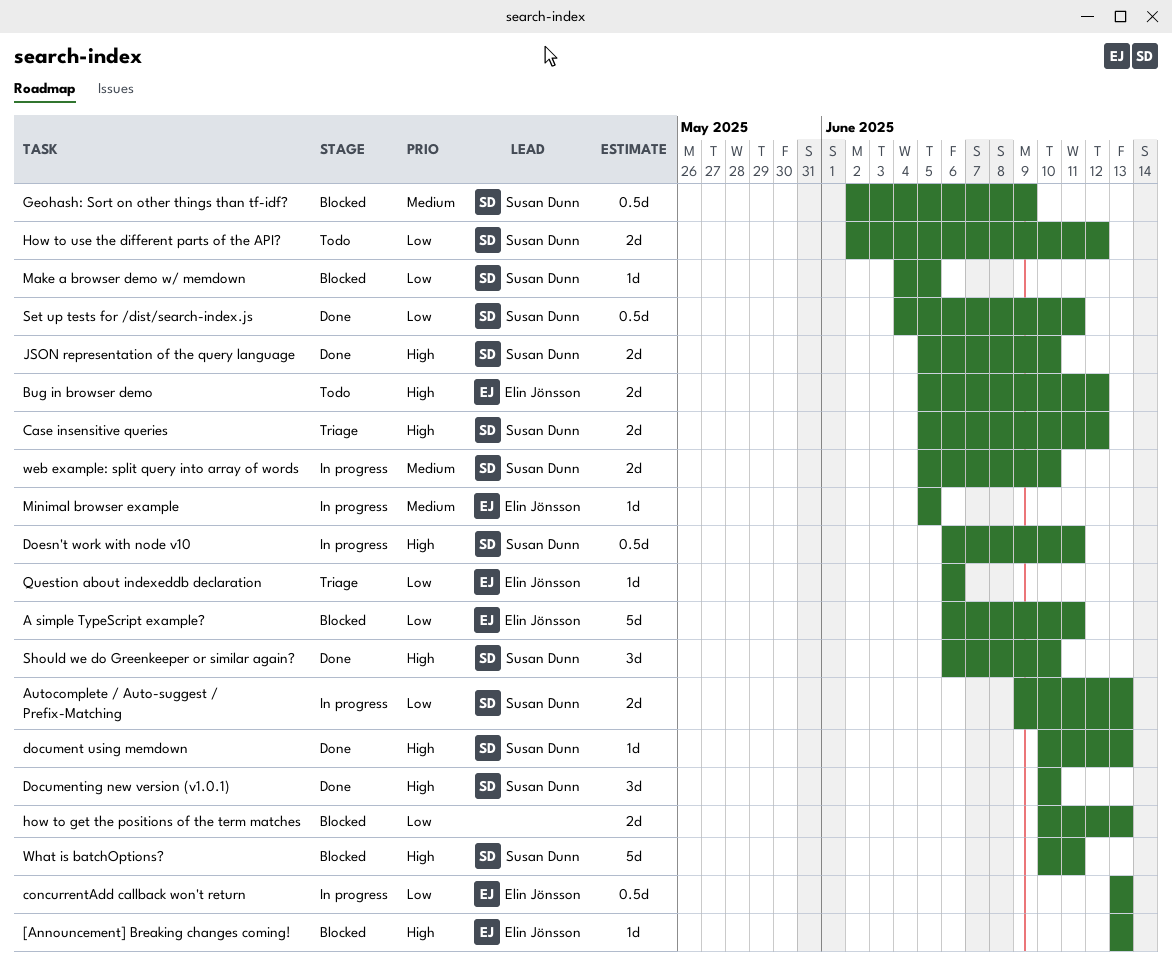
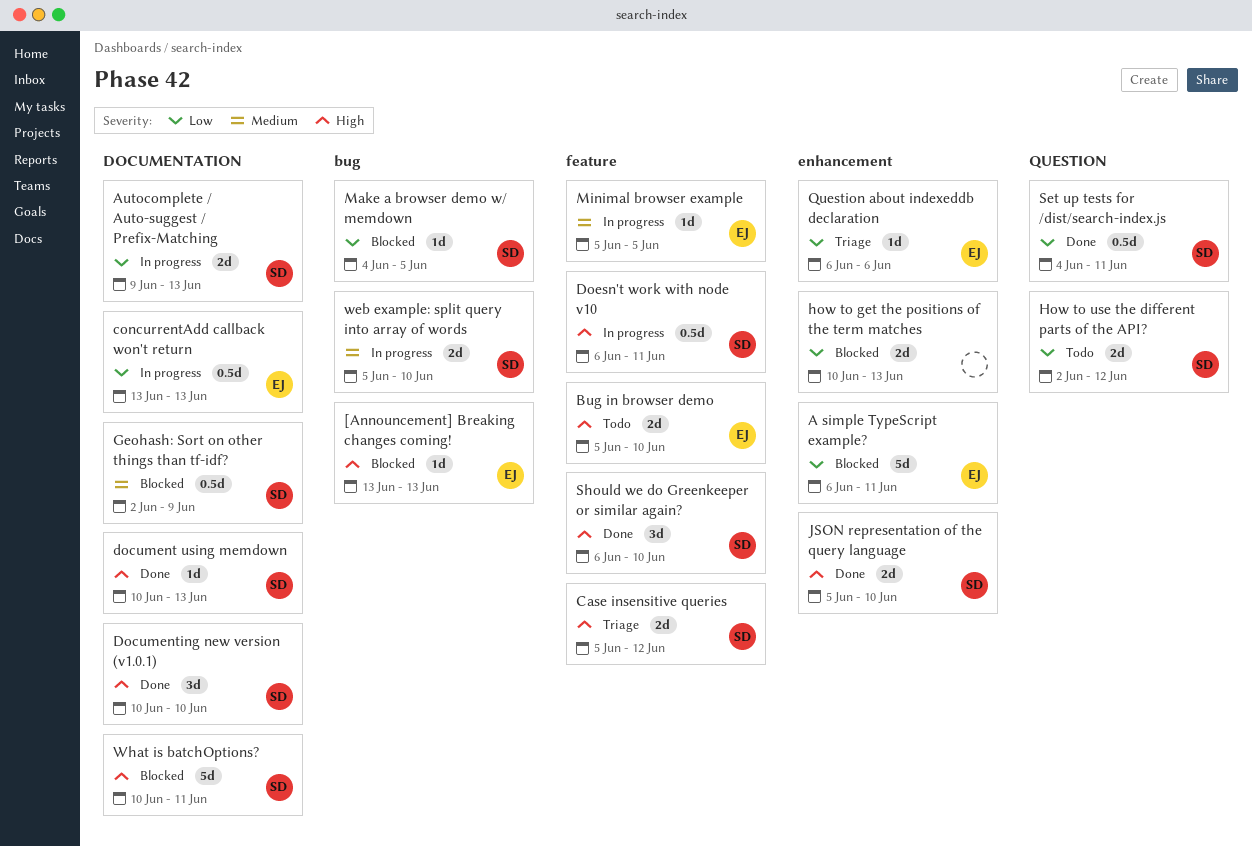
Bug in browser demo, due: Jun 12 -> Jun 10

